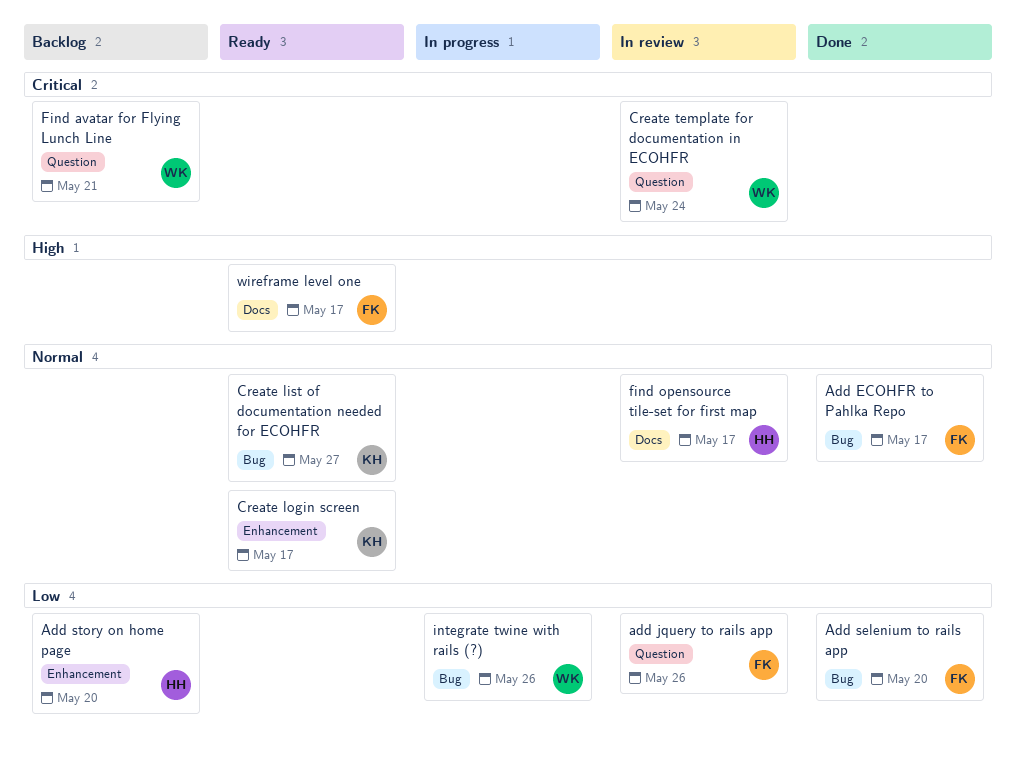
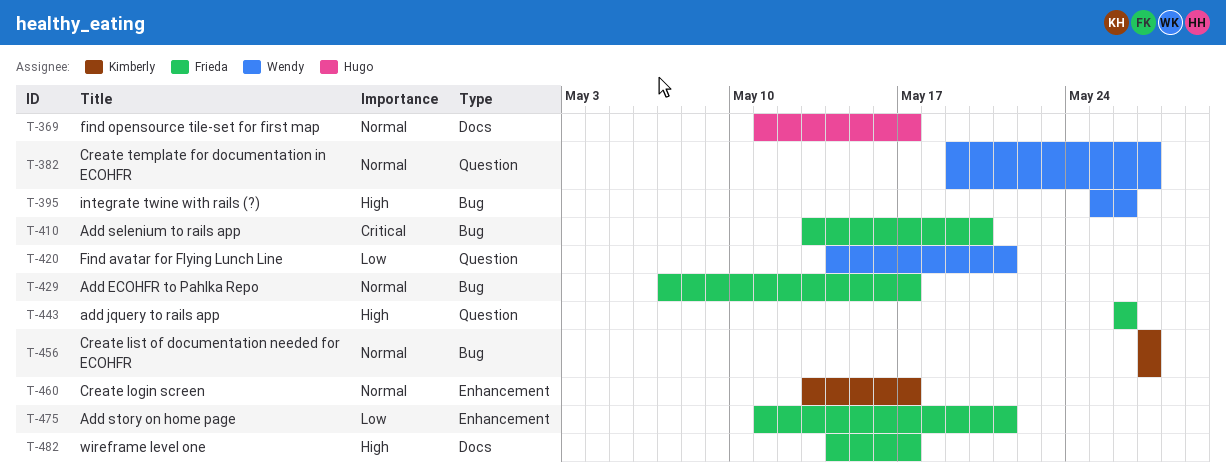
add jquery to rails app, priority: Low -> High
Add selenium to rails app, priority: Low -> Critical
Add story on home page, owner: Hugo -> Frieda
Add story on home page, due: May 20 -> May 21
Create template for documentation in ECOHFR, priority: Critical -> Normal
Create template for documentation in ECOHFR, due: May 24 -> May 27
Find avatar for Flying Lunch Line, priority: Critical -> Low
integrate twine with rails (?), priority: Low -> High

